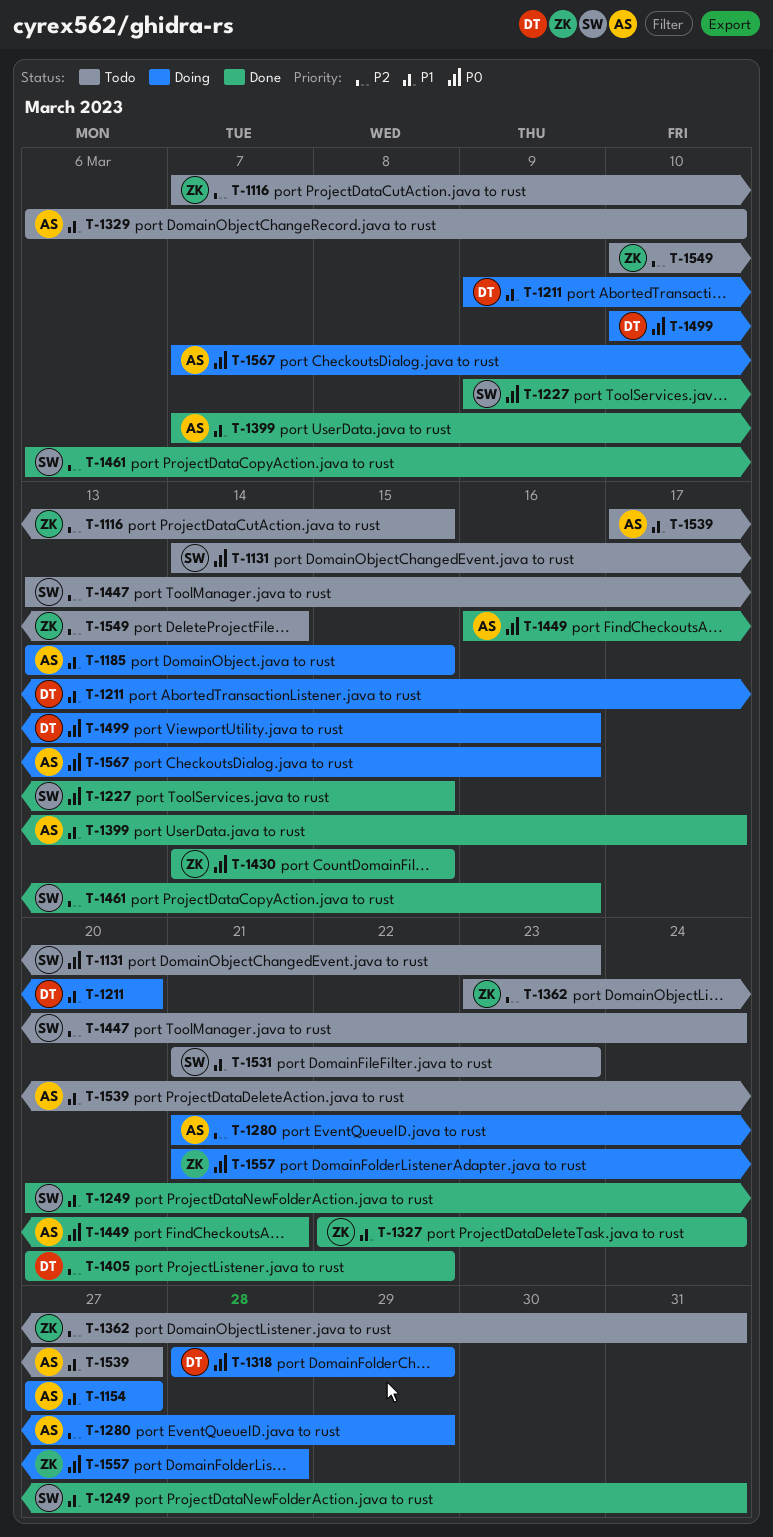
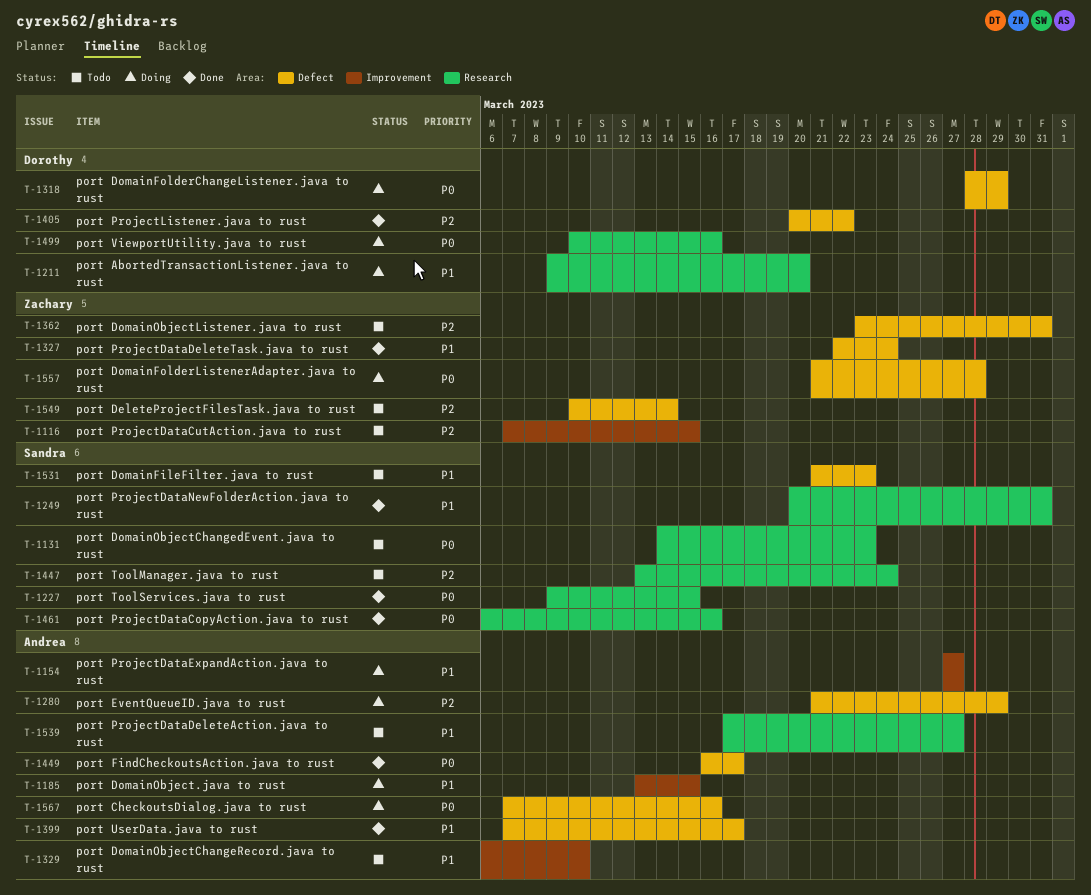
T-1430: present -> none
T-1449, due: Mar 21 -> Mar 17
T-1461, priority: P2 -> P0

